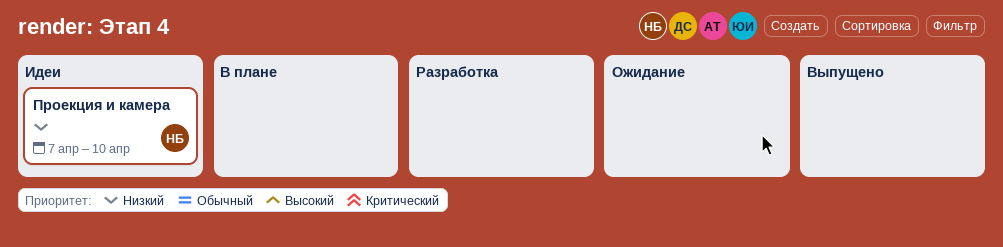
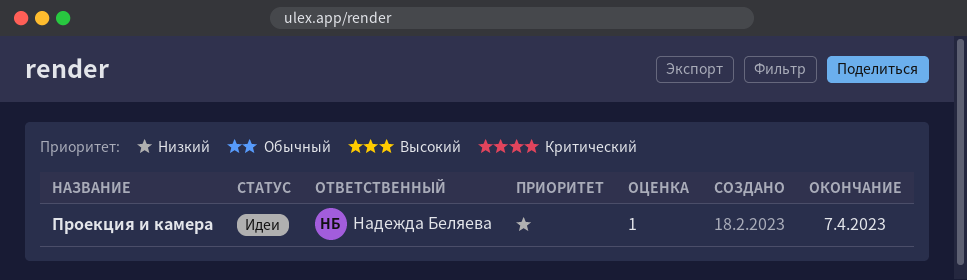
Проекция и камера, due: Apr 10 -> Apr 7

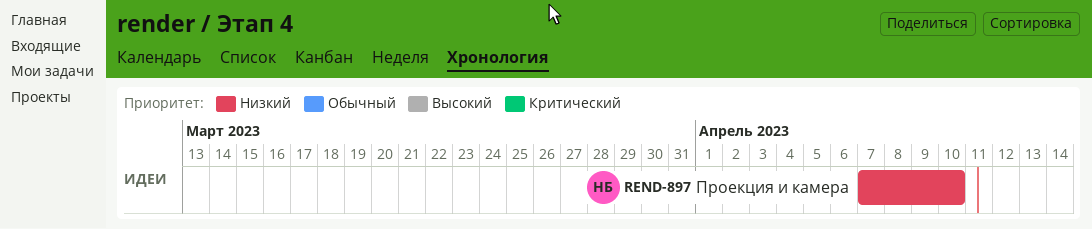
Проекция и камера, due: Apr 7 -> Apr 10

